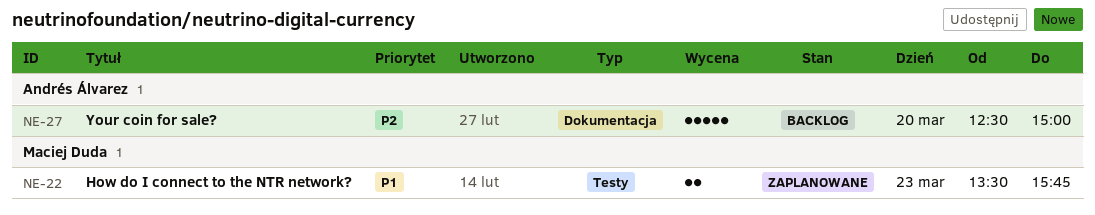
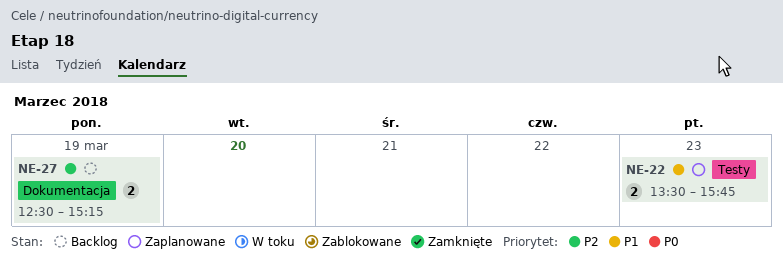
NE-27, estimate: 5 -> 2
NE-27, day: Mar 20 -> Mar 19
NE-27, ends: 15:00 -> 15:15

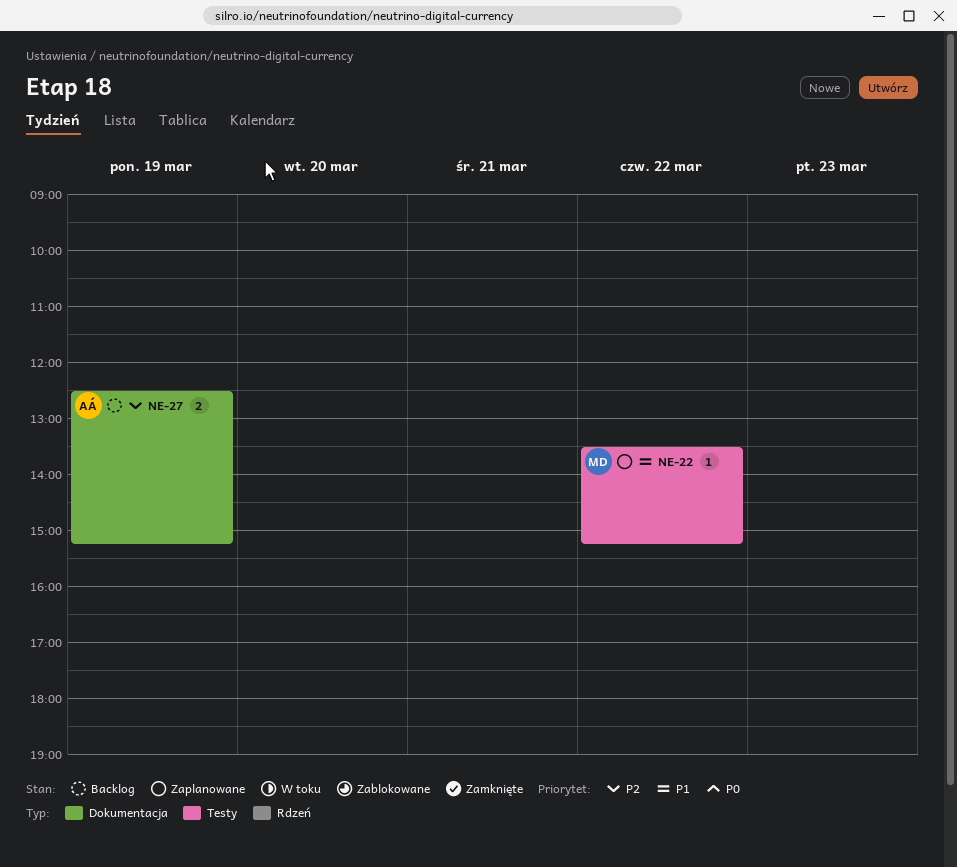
NE-22, estimate: 2 -> 1
NE-22, day: Mar 23 -> Mar 22
NE-22, ends: 15:45 -> 15:15

